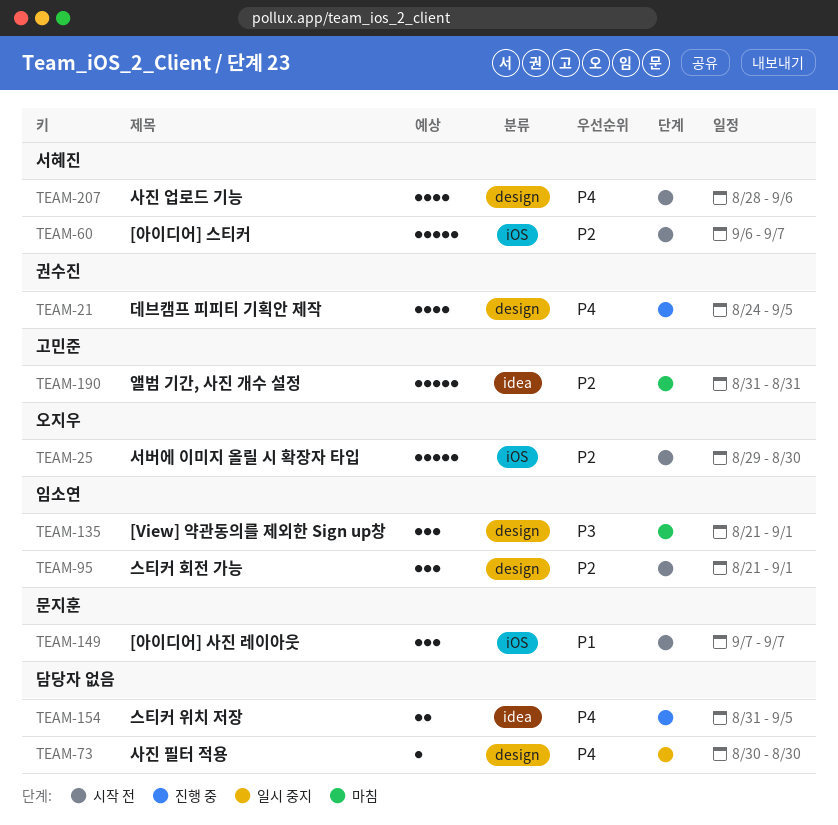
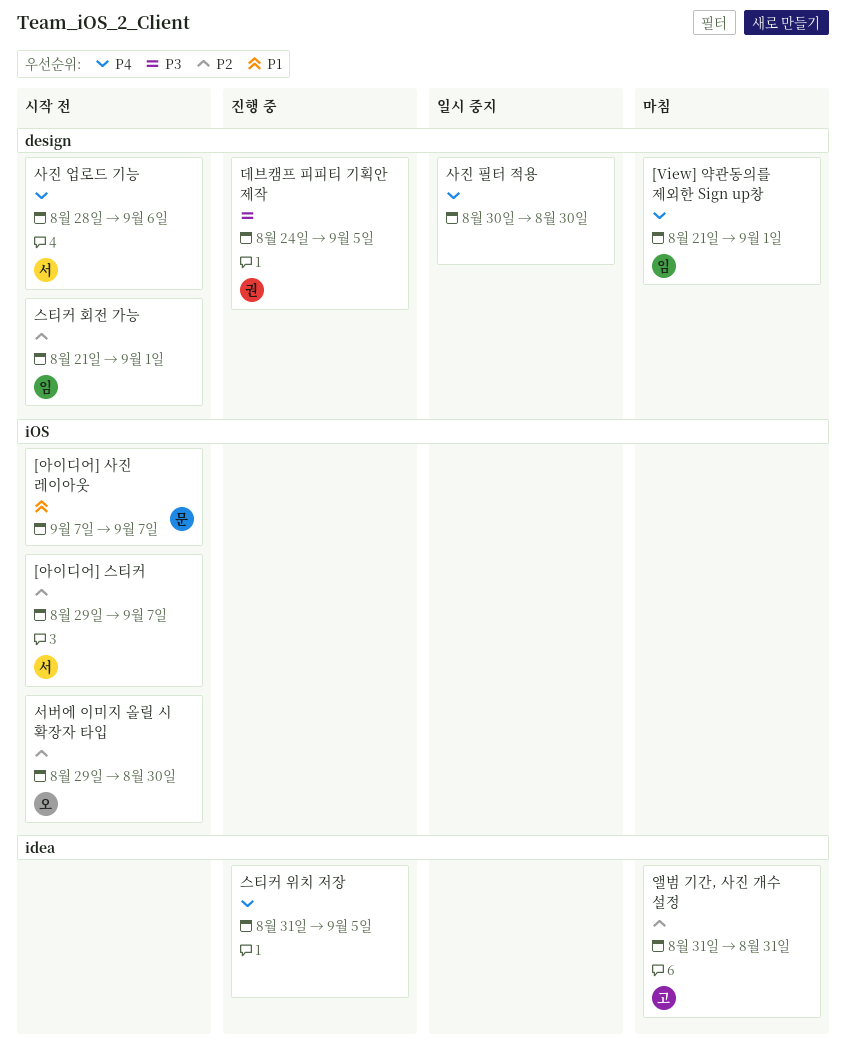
[View] 약관동의를 제외한 Sign up창, priority: P3 -> P4
[아이디어] 스티커, start: Sep 6 -> Aug 29
데브캠프 피피티 기획안 제작, priority: P4 -> P3

